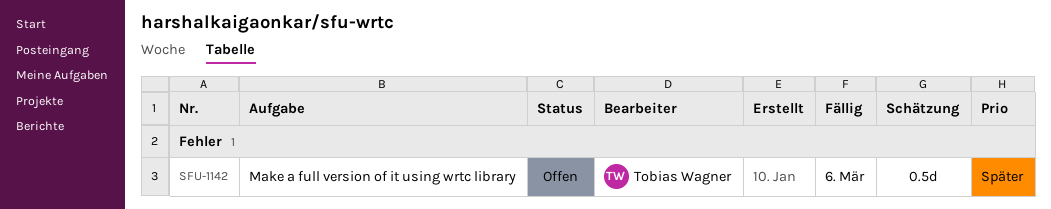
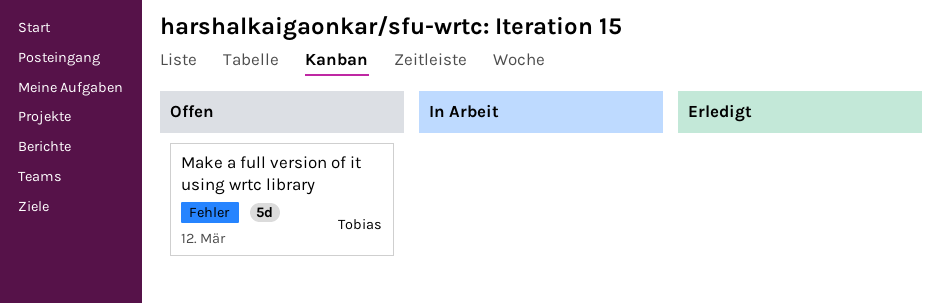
Make a full version of it using wrtc library, estimate: 0.5d -> 5d
Make a full version of it using wrtc library, due: Mar 6 -> Mar 12

